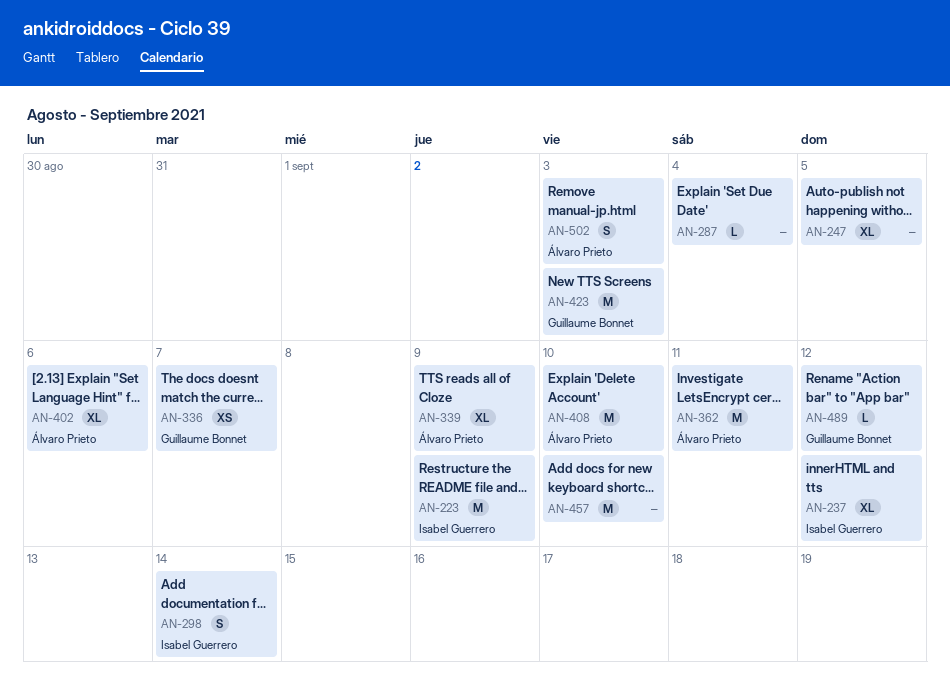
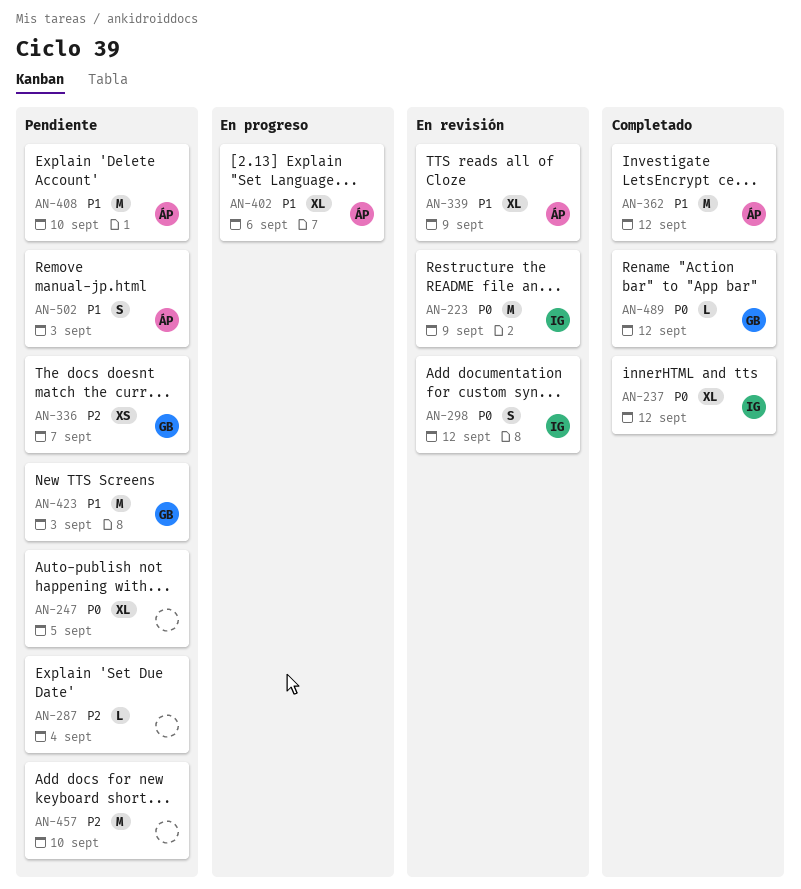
AN-298, due: Sep 14 -> Sep 12
AN-362, due: Sep 11 -> Sep 12

